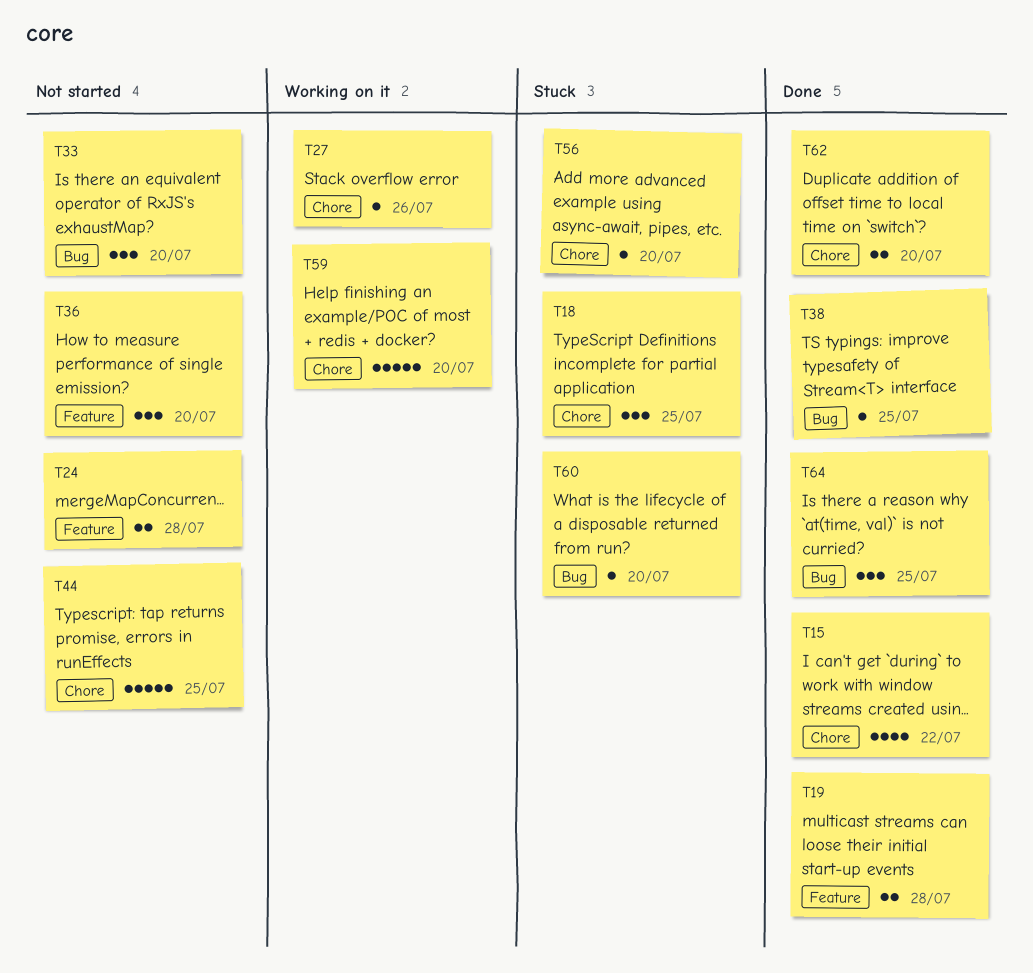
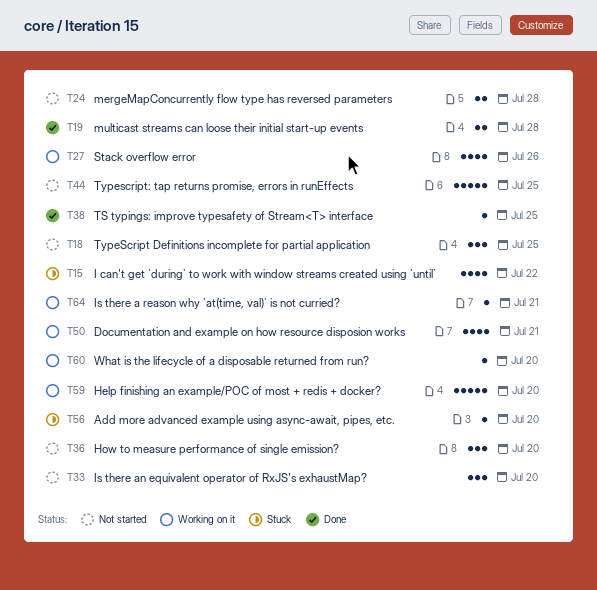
T15, status: Done -> Stuck
T18, status: Stuck -> Not started
T27, estimate: 1 -> 4
T50: none -> present
T60, status: Stuck -> Working on it
T62: present -> none
T64, status: Done -> Working on it
T64, estimate: 3 -> 1
T64, due: Jul 25 -> Jul 21

